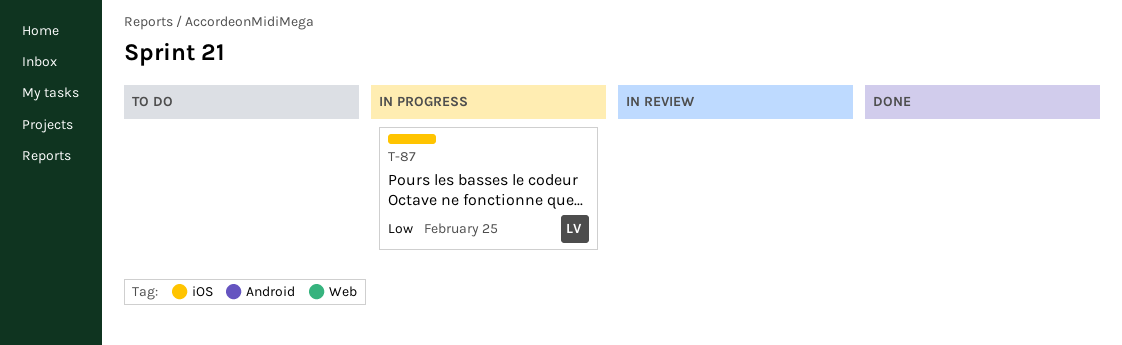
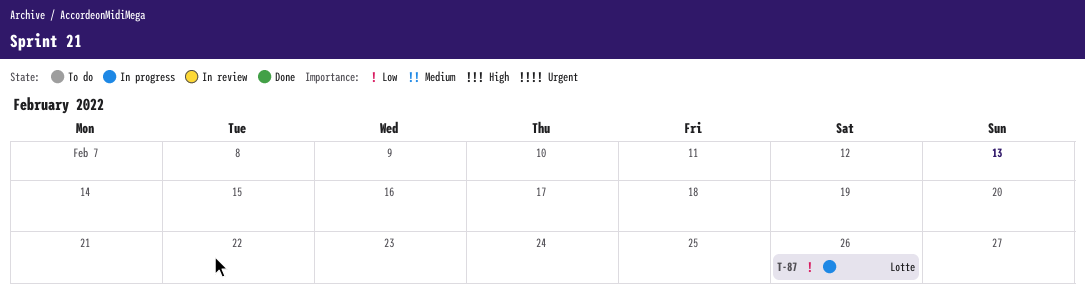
T-87, due: Feb 25 -> Feb 26

